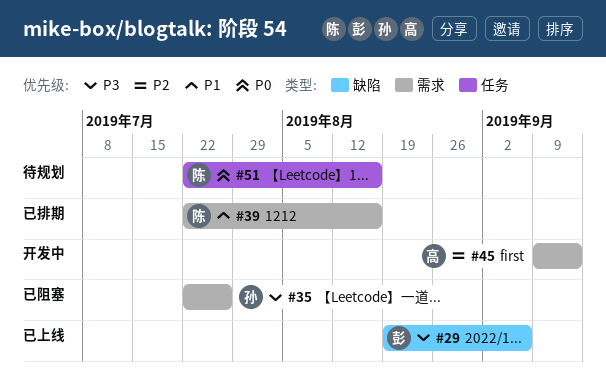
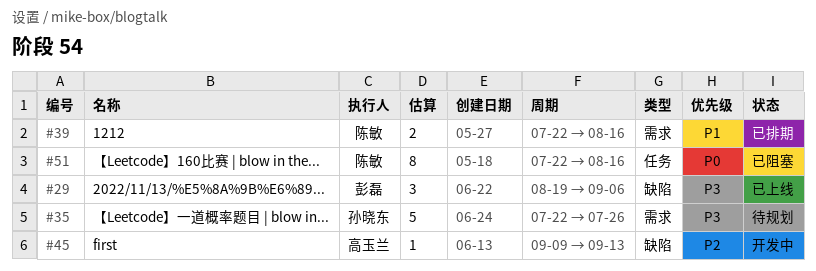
#35, status: 已阻塞 -> 待规划
#45, label: 需求 -> 缺陷
#51, status: 待规划 -> 已阻塞

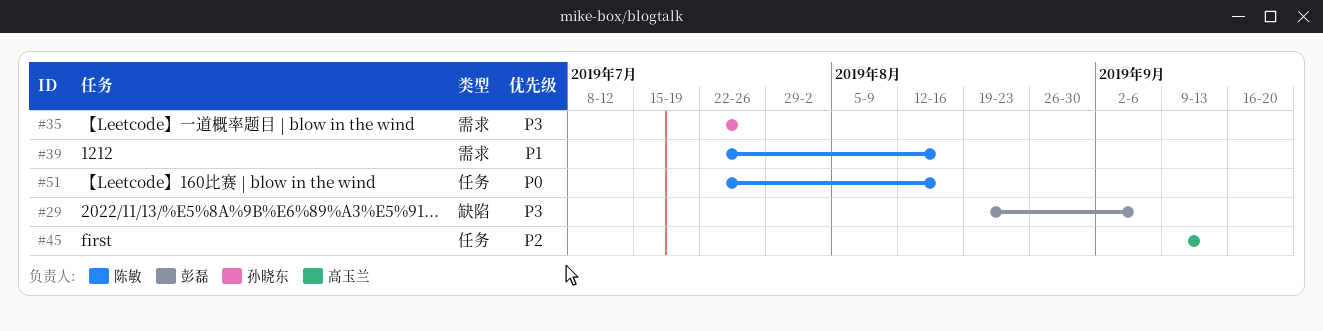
#45, label: 缺陷 -> 任务

